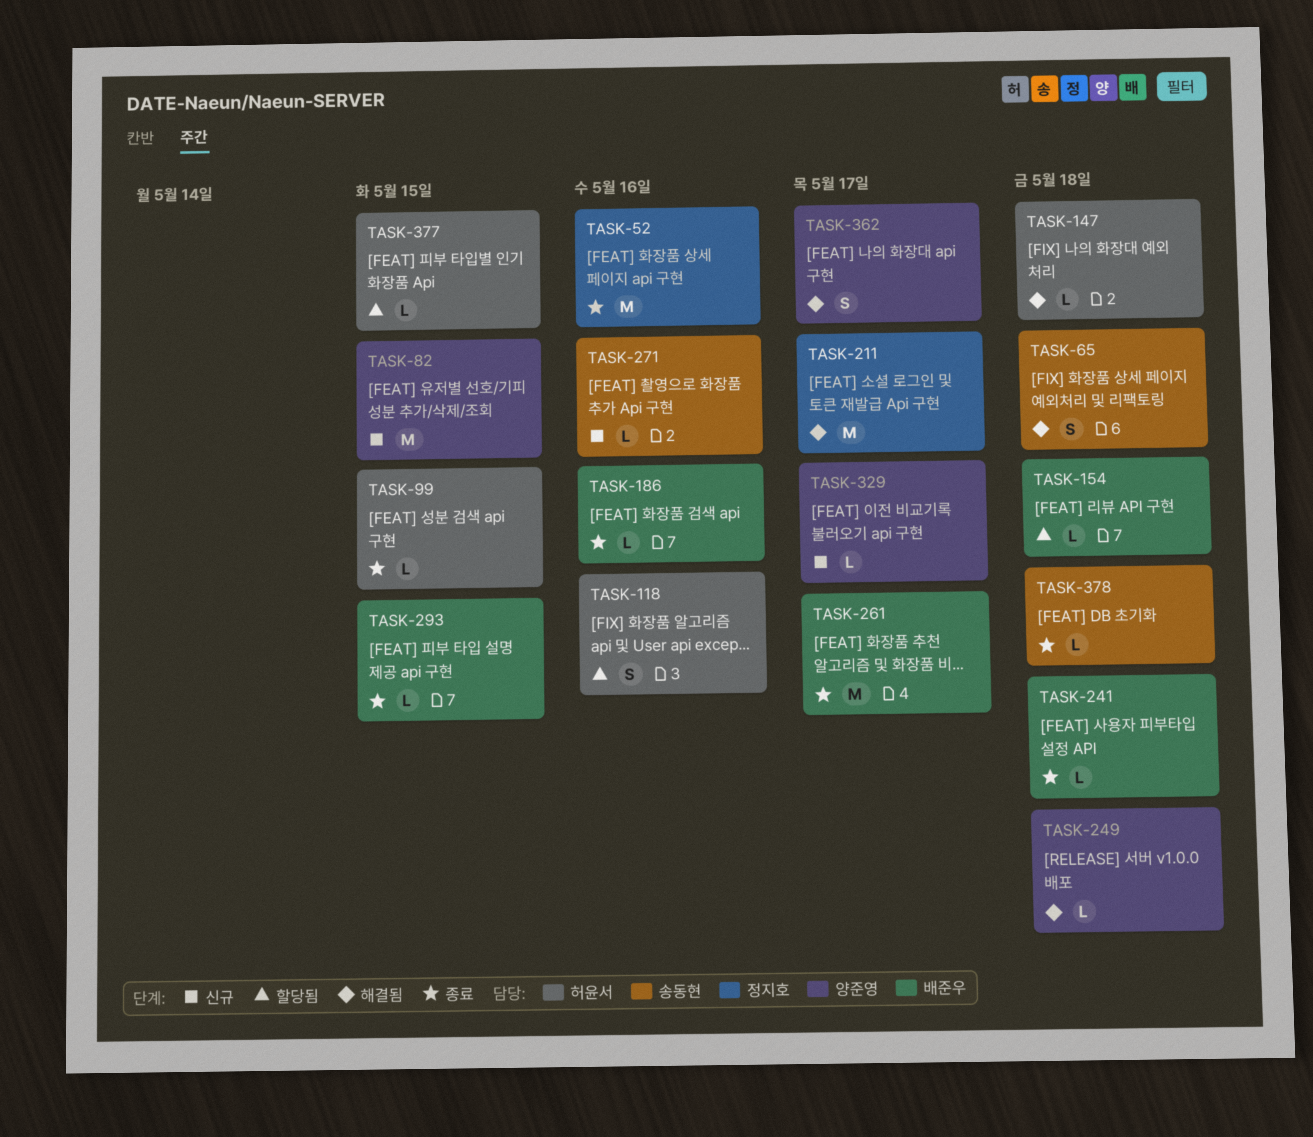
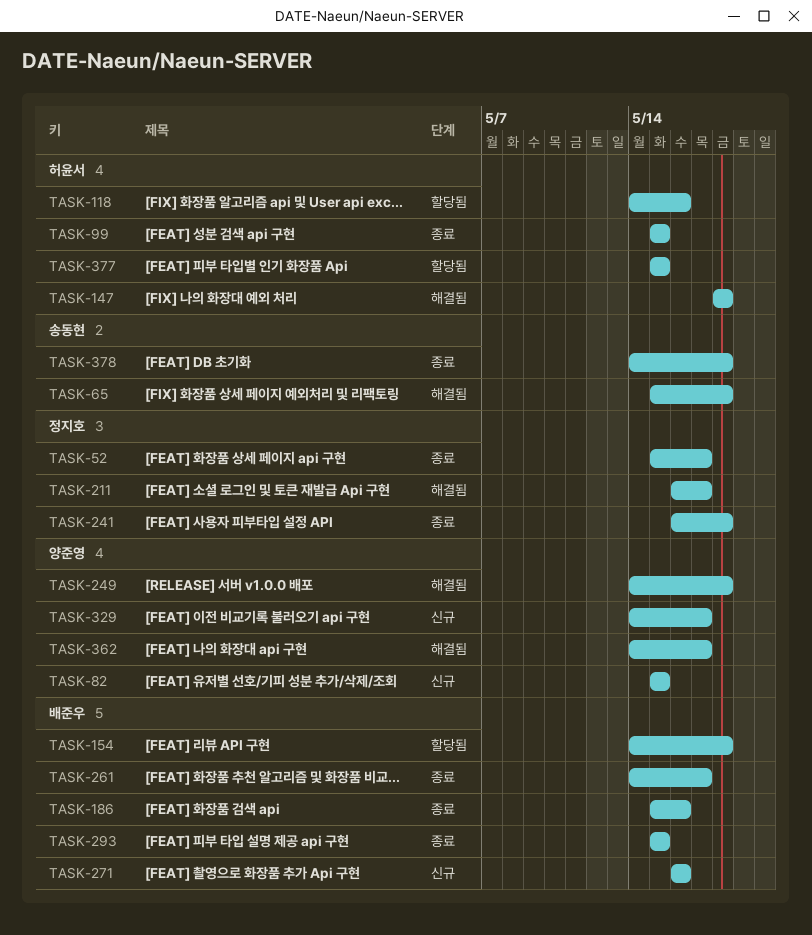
TASK-52, due: May 16 -> May 17
TASK-241, owner: 배준우 -> 정지호
TASK-271, owner: 송동현 -> 배준우

